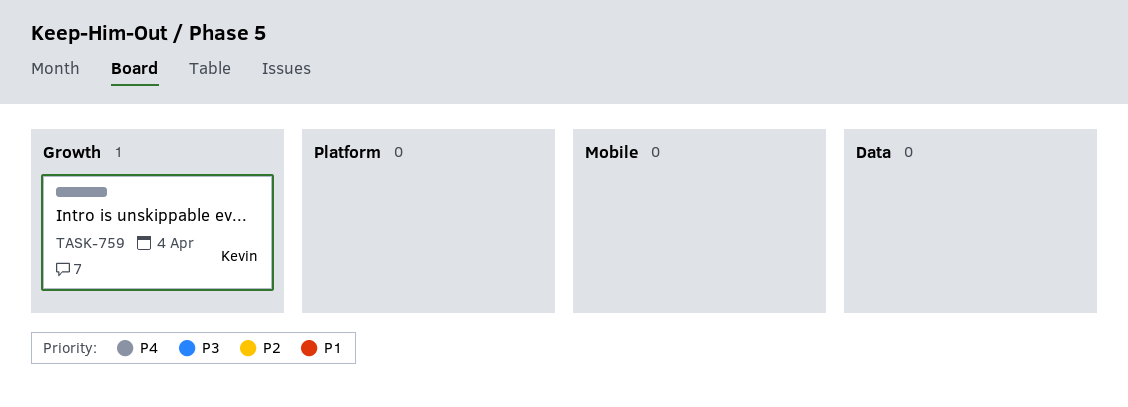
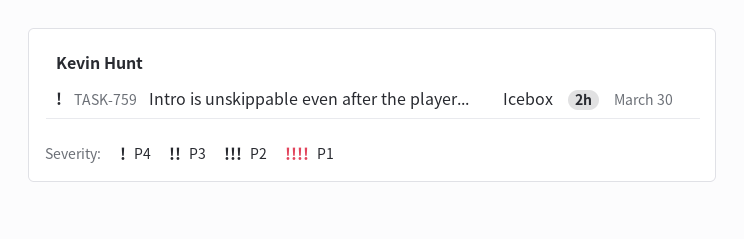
TASK-759, due: Apr 4 -> Mar 30

